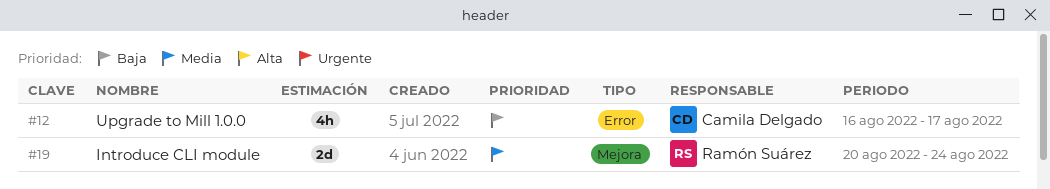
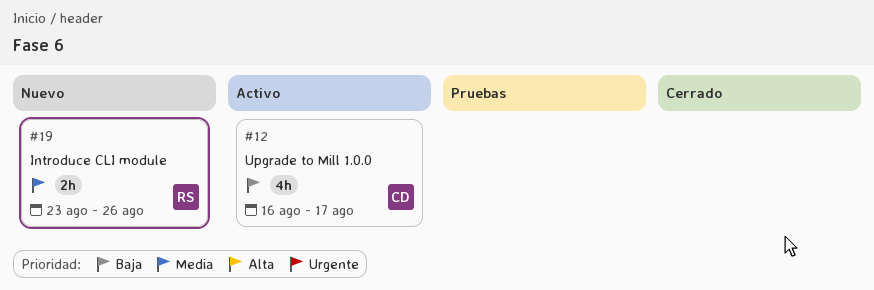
#19, estimate: 2d -> 2h
#19, start: Aug 20 -> Aug 23
#19, due: Aug 24 -> Aug 26

